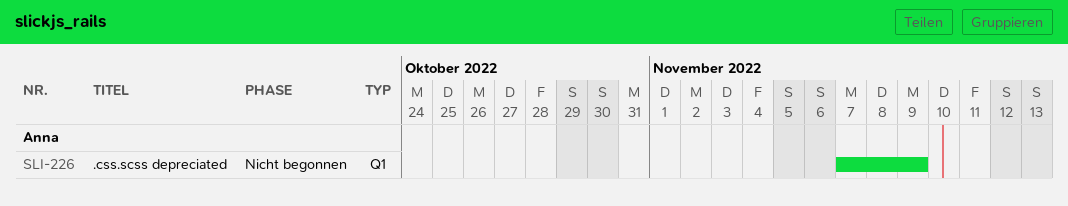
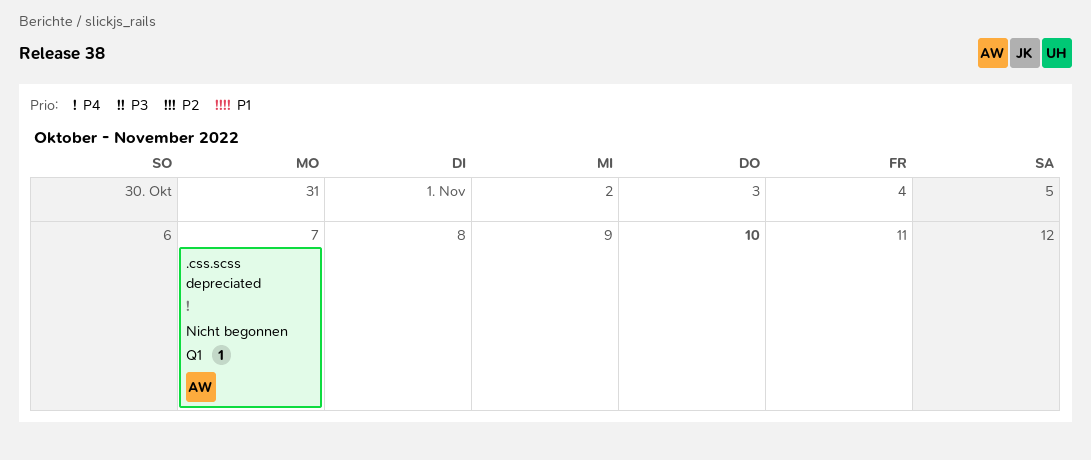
.css.scss depreciated, due: Nov 9 -> Nov 7

